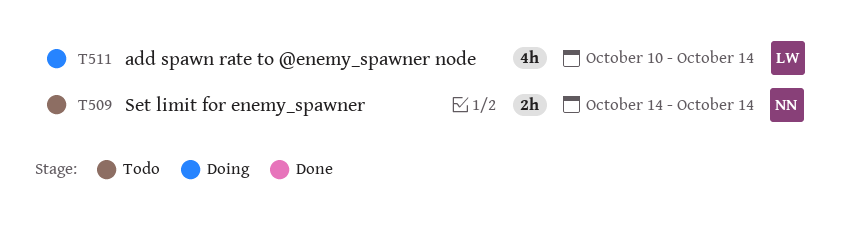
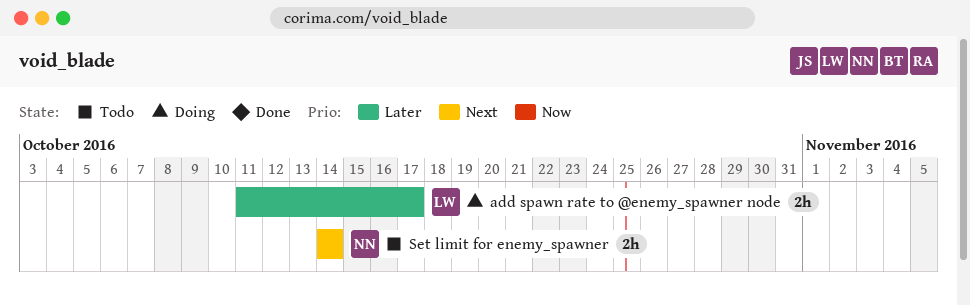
add spawn rate to @enemy_spawner node, estimate: 4h -> 2h
add spawn rate to @enemy_spawner node, start: Oct 10 -> Oct 11
add spawn rate to @enemy_spawner node, due: Oct 14 -> Oct 17

